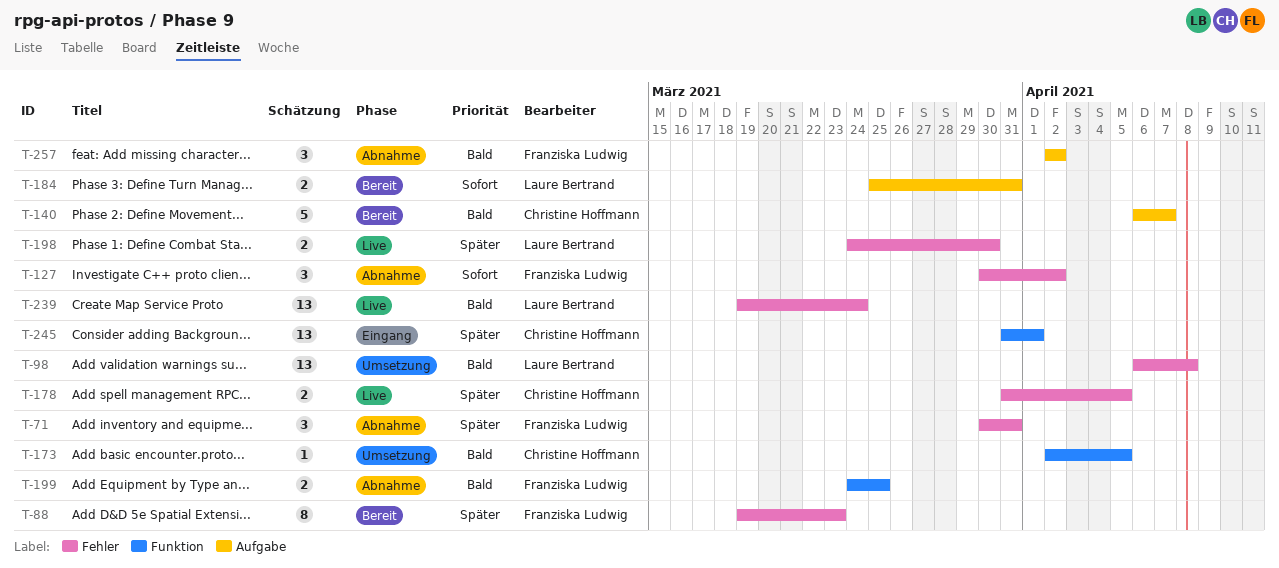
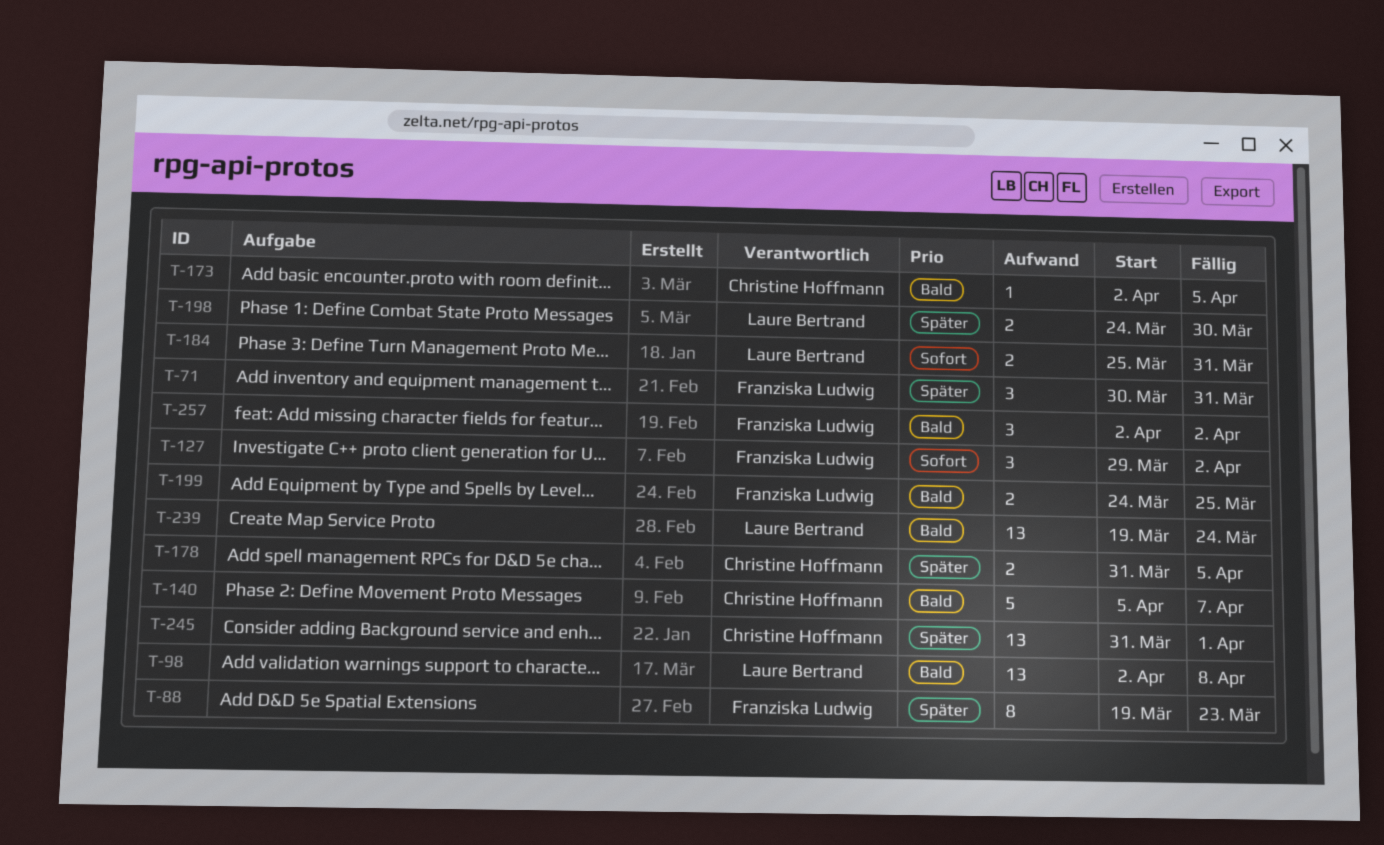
T-98, start: Apr 6 -> Apr 2
T-127, start: Mar 30 -> Mar 29
T-140, start: Apr 6 -> Apr 5

